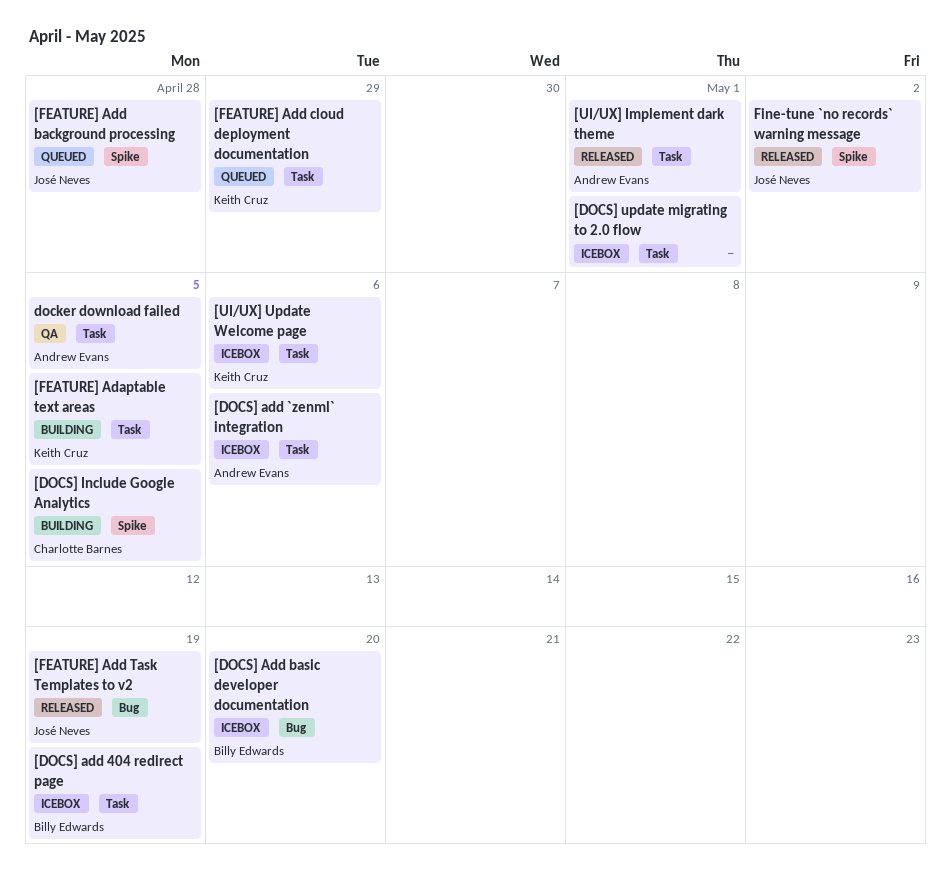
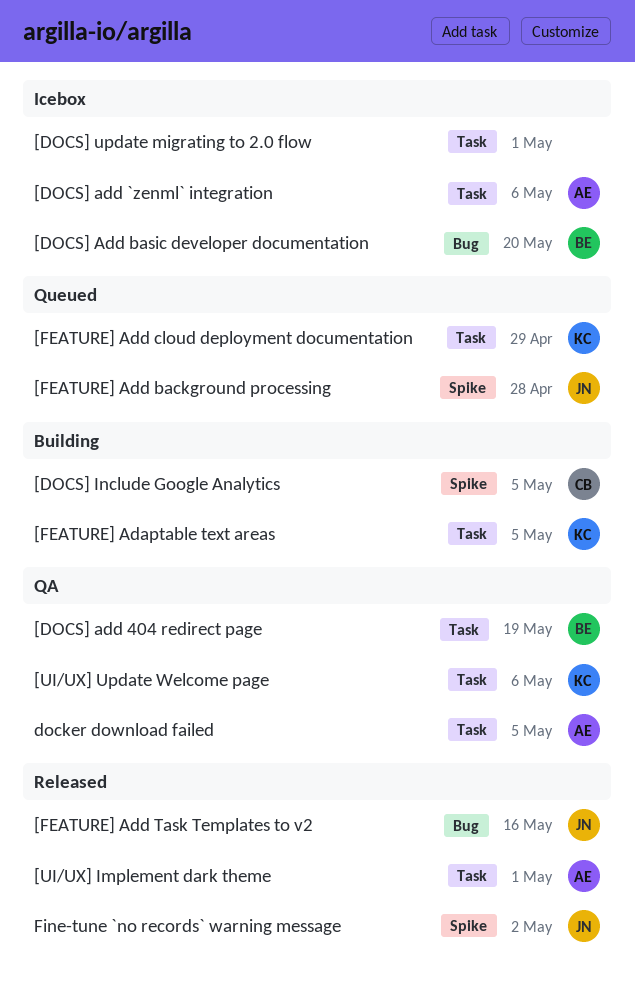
[DOCS] add 404 redirect page, status: Icebox -> QA
[FEATURE] Add Task Templates to v2, due: May 19 -> May 16
[UI/UX] Update Welcome page, status: Icebox -> QA

